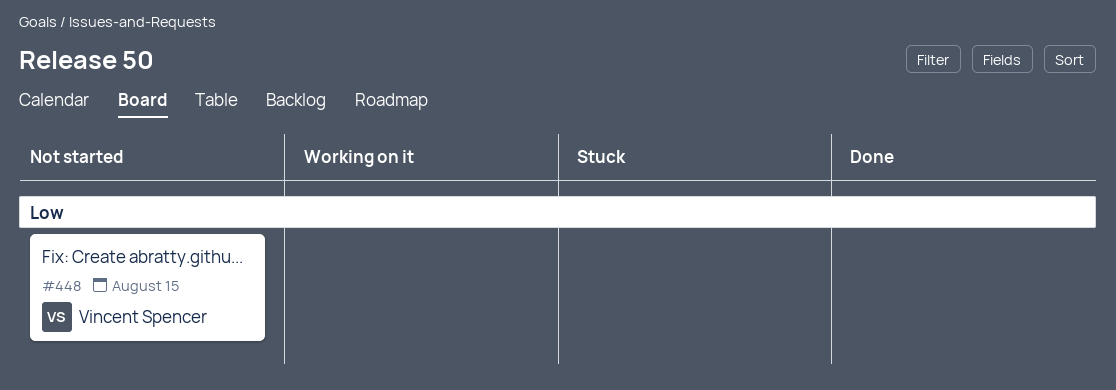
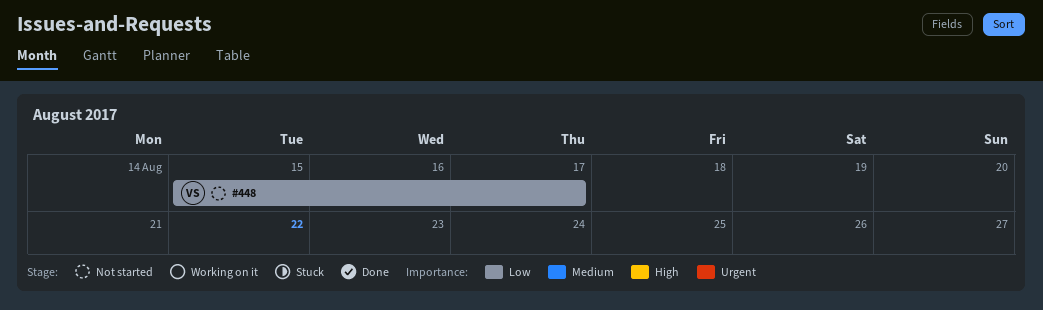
#448, due: Aug 15 -> Aug 17

